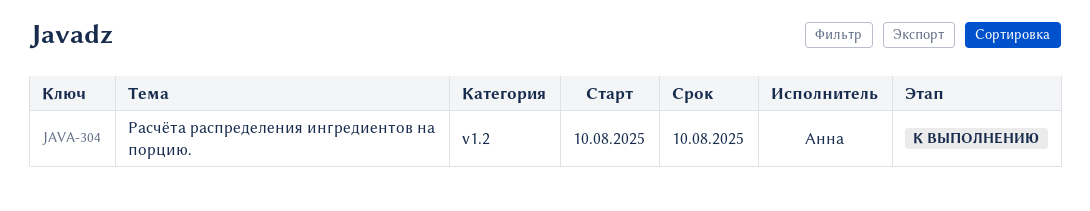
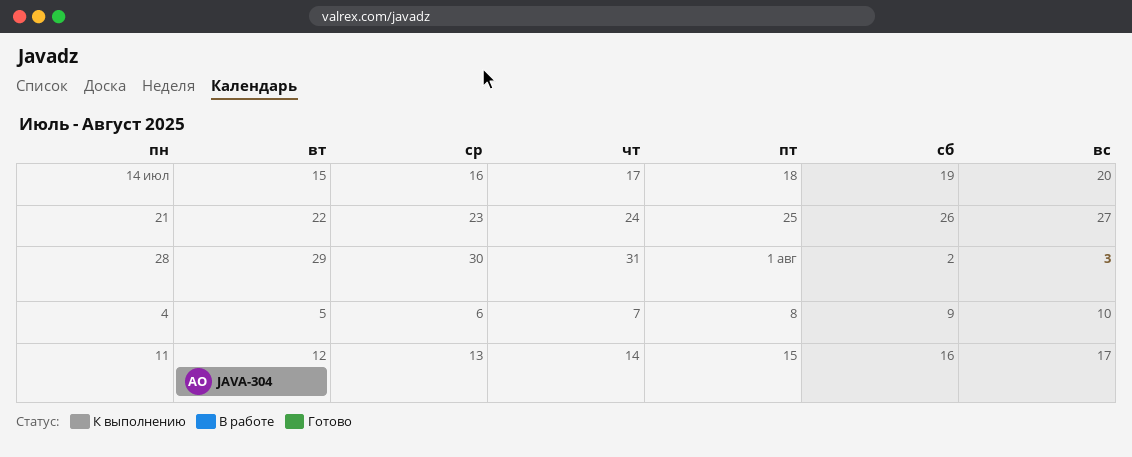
JAVA-304, start: Aug 10 -> Aug 12
JAVA-304, due: Aug 10 -> Aug 12

